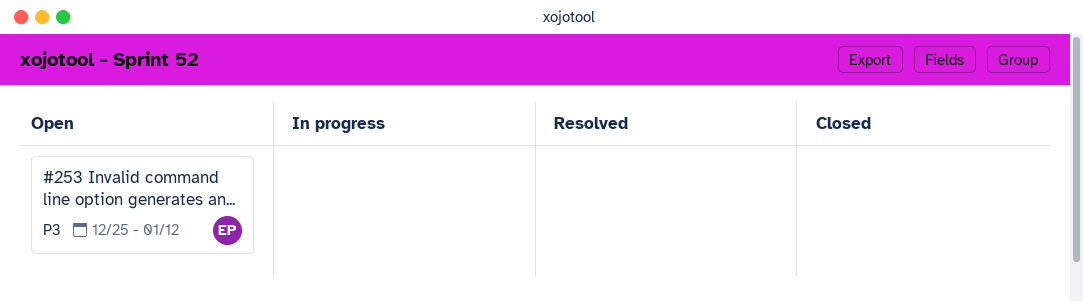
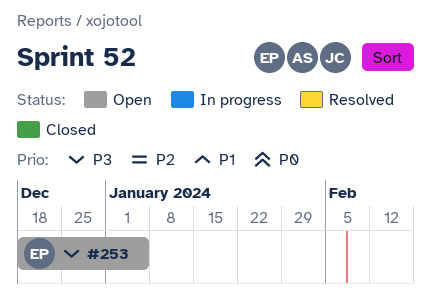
#253, start: Dec 25 -> Dec 18
#253, due: Jan 12 -> Jan 5

